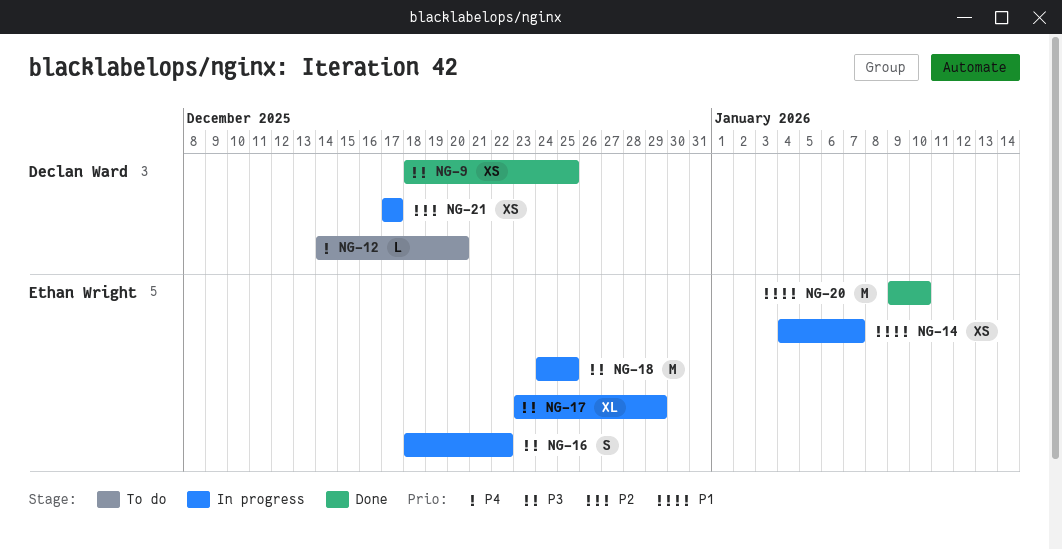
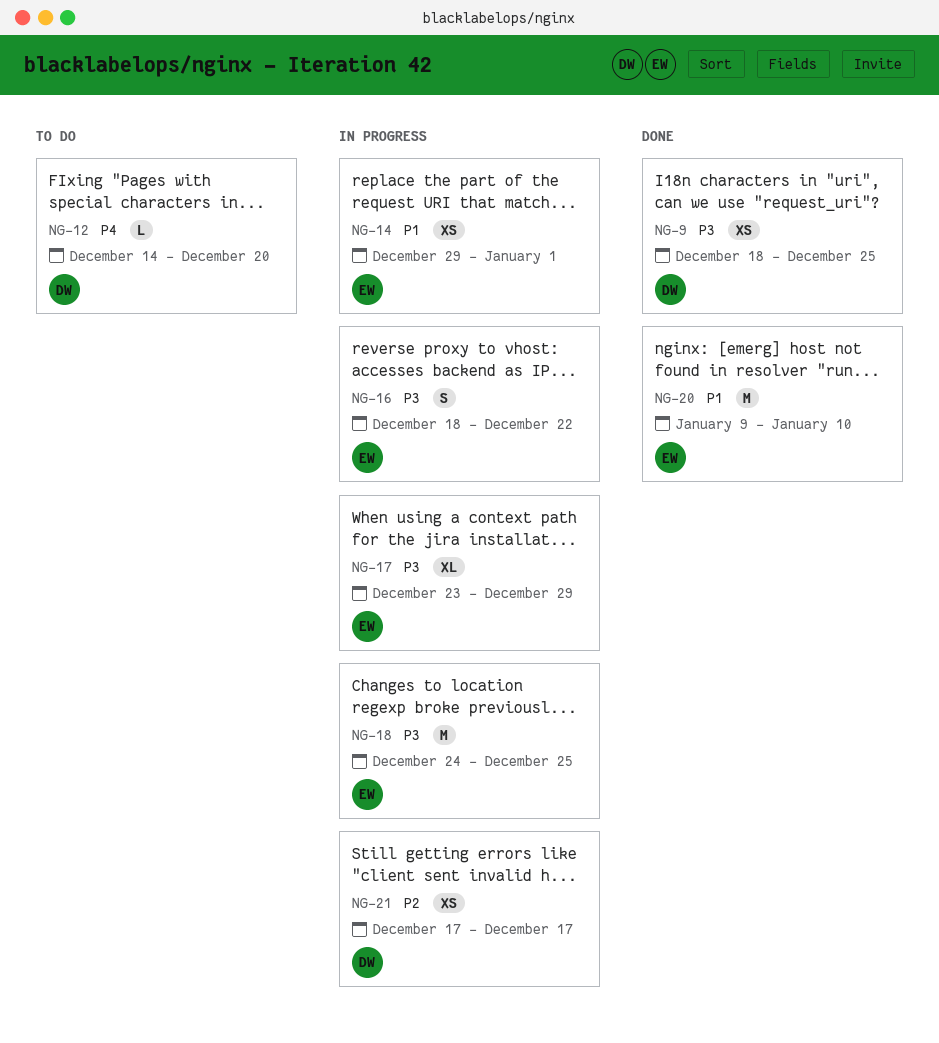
NG-14, start: Jan 4 -> Dec 29
NG-14, due: Jan 7 -> Jan 1

